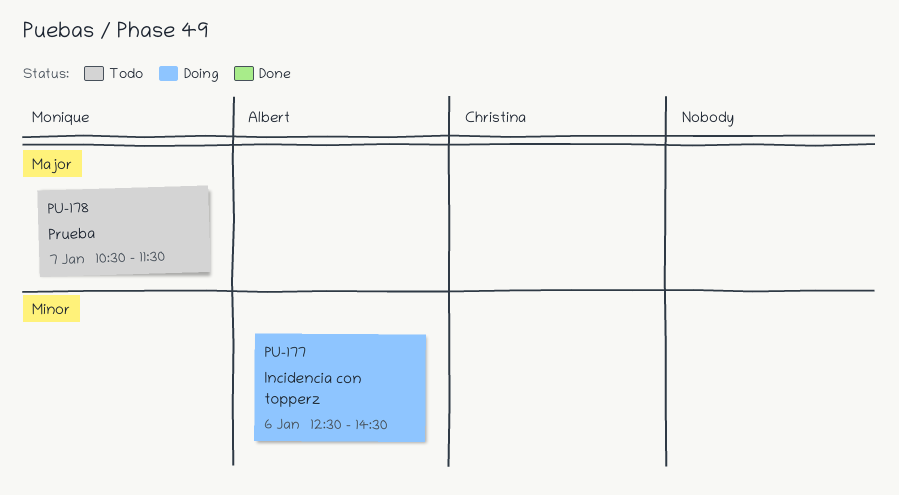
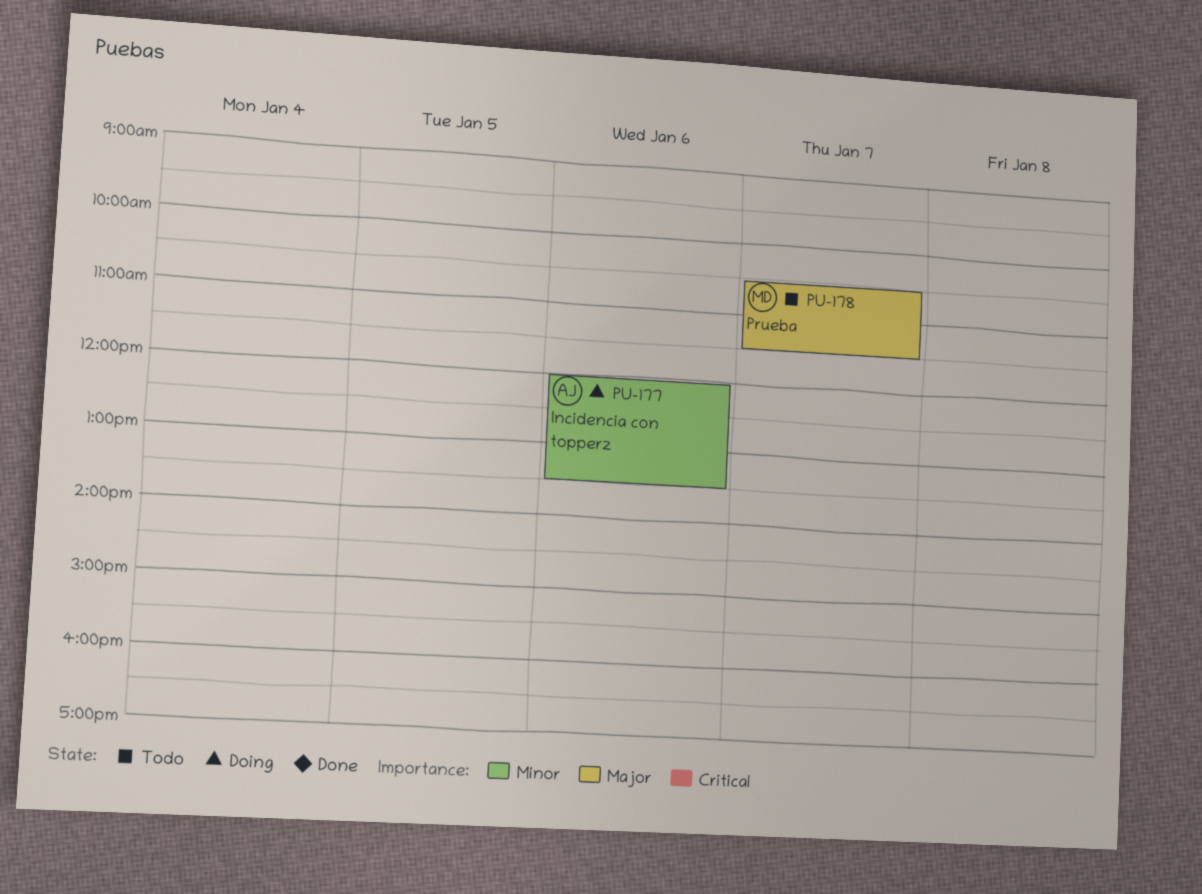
PU-177, begins: 12:30 -> 12:00
PU-177, ends: 14:30 -> 13:30

